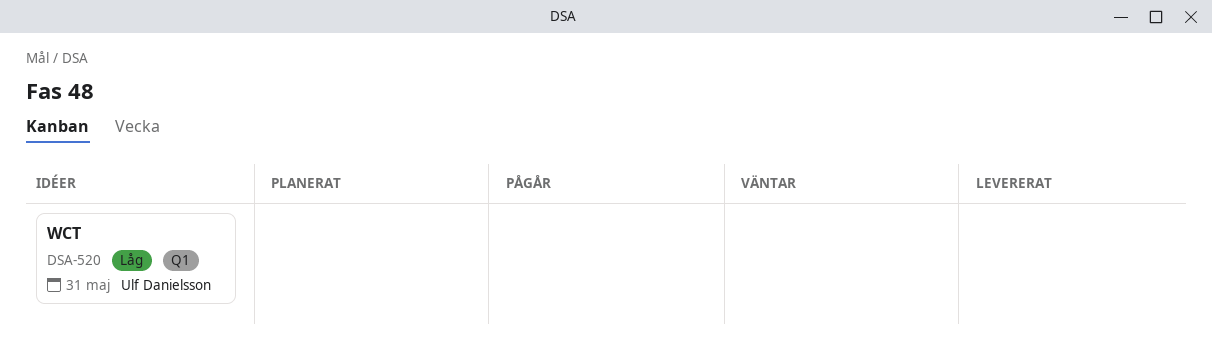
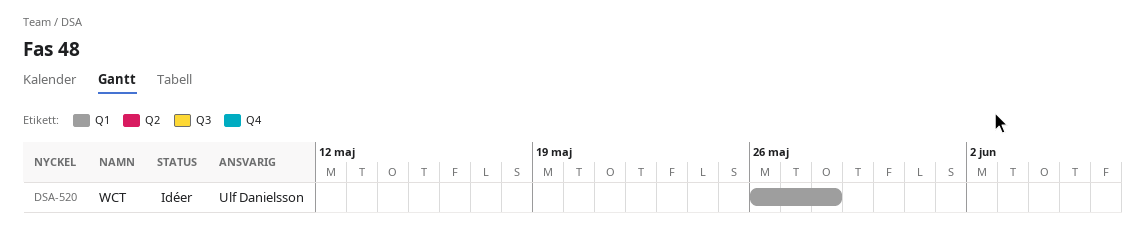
DSA-520, due: May 31 -> May 28

